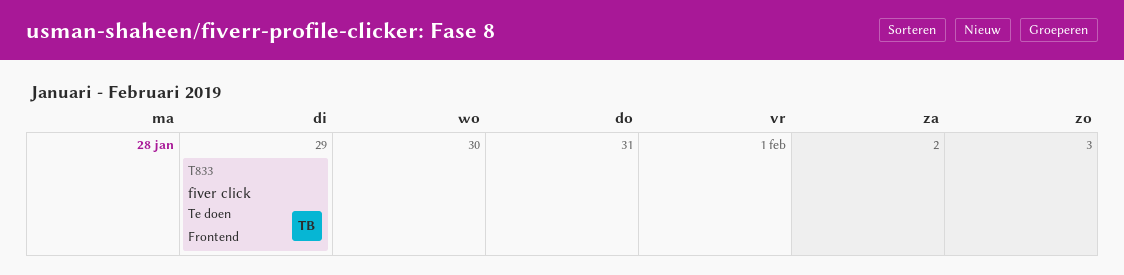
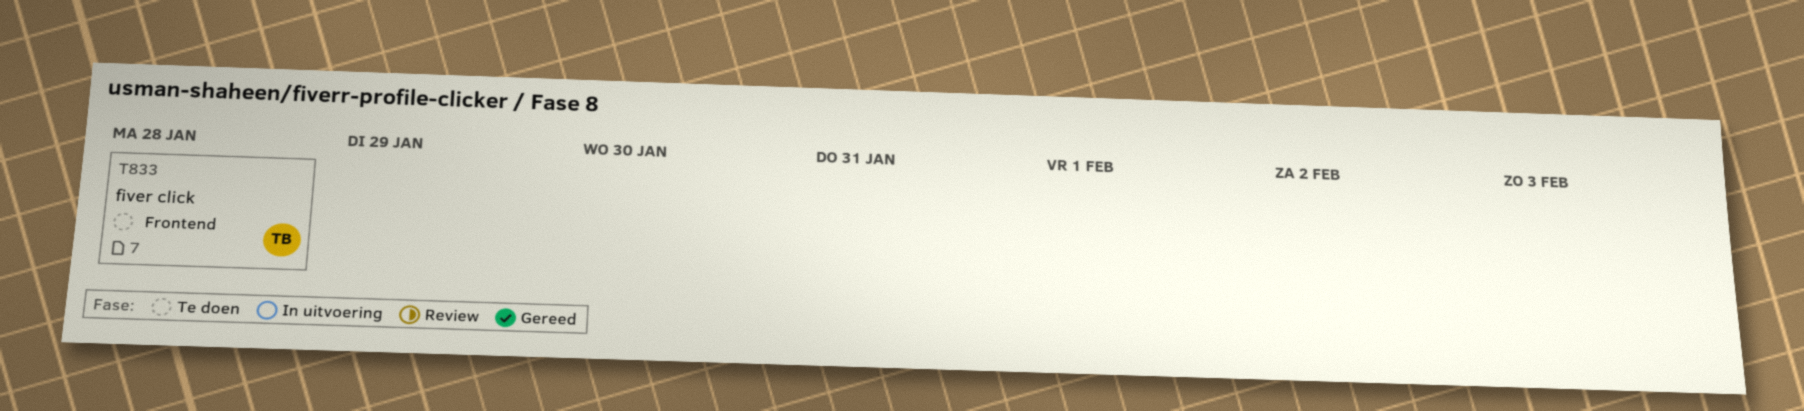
T833, due: Jan 29 -> Jan 28

